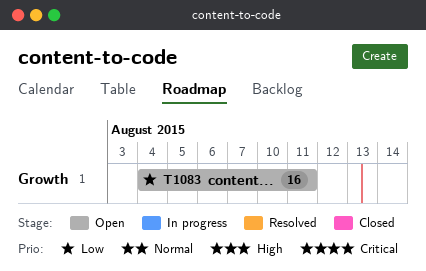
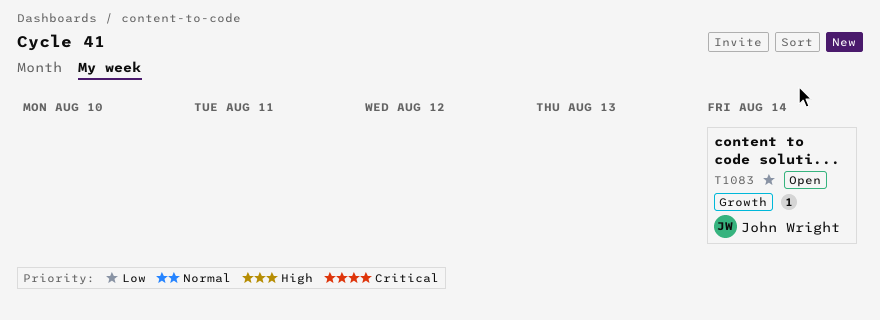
T1083, estimate: 16 -> 1
T1083, due: Aug 11 -> Aug 14

